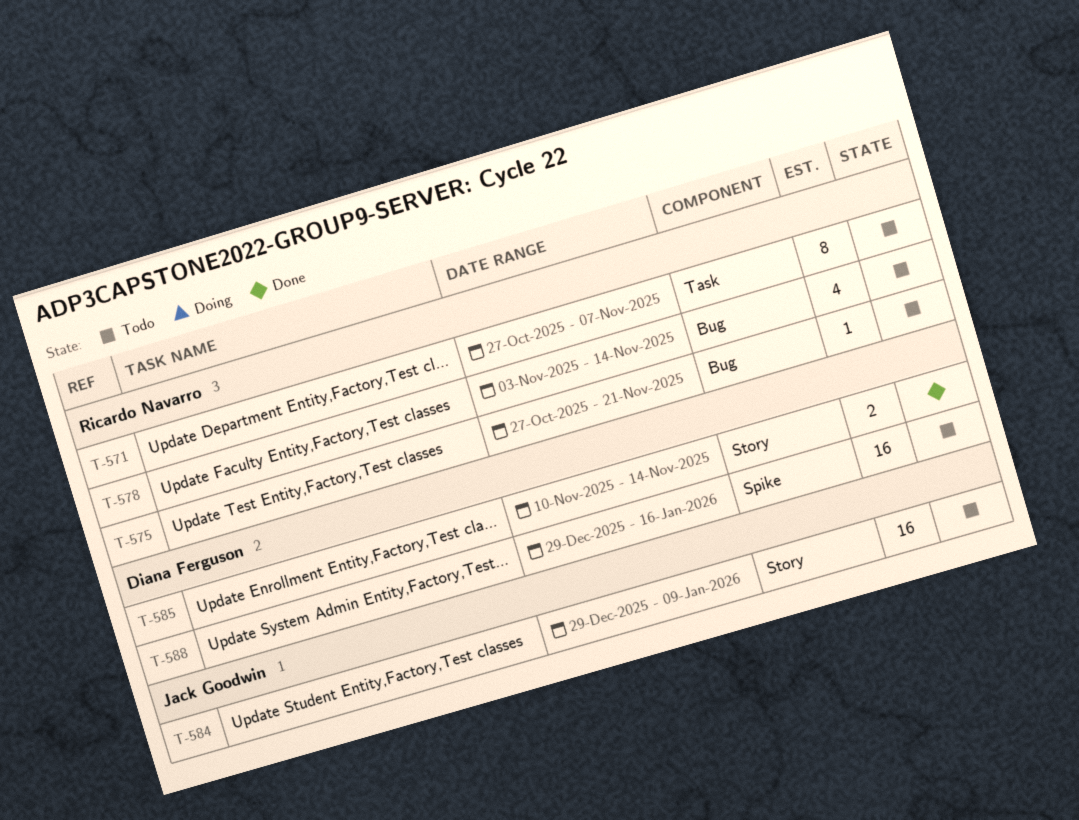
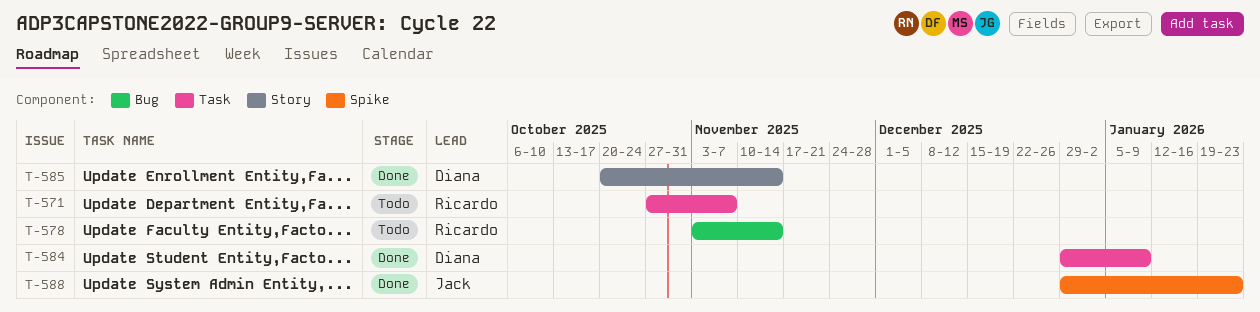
T-575: present -> none
T-584, status: Todo -> Done
T-584, owner: Jack Goodwin -> Diana Ferguson
T-584, label: Story -> Task
T-585, start: Nov 10 -> Oct 20
T-588, status: Todo -> Done
T-588, owner: Diana Ferguson -> Jack Goodwin
T-588, due: Jan 16 -> Jan 23

